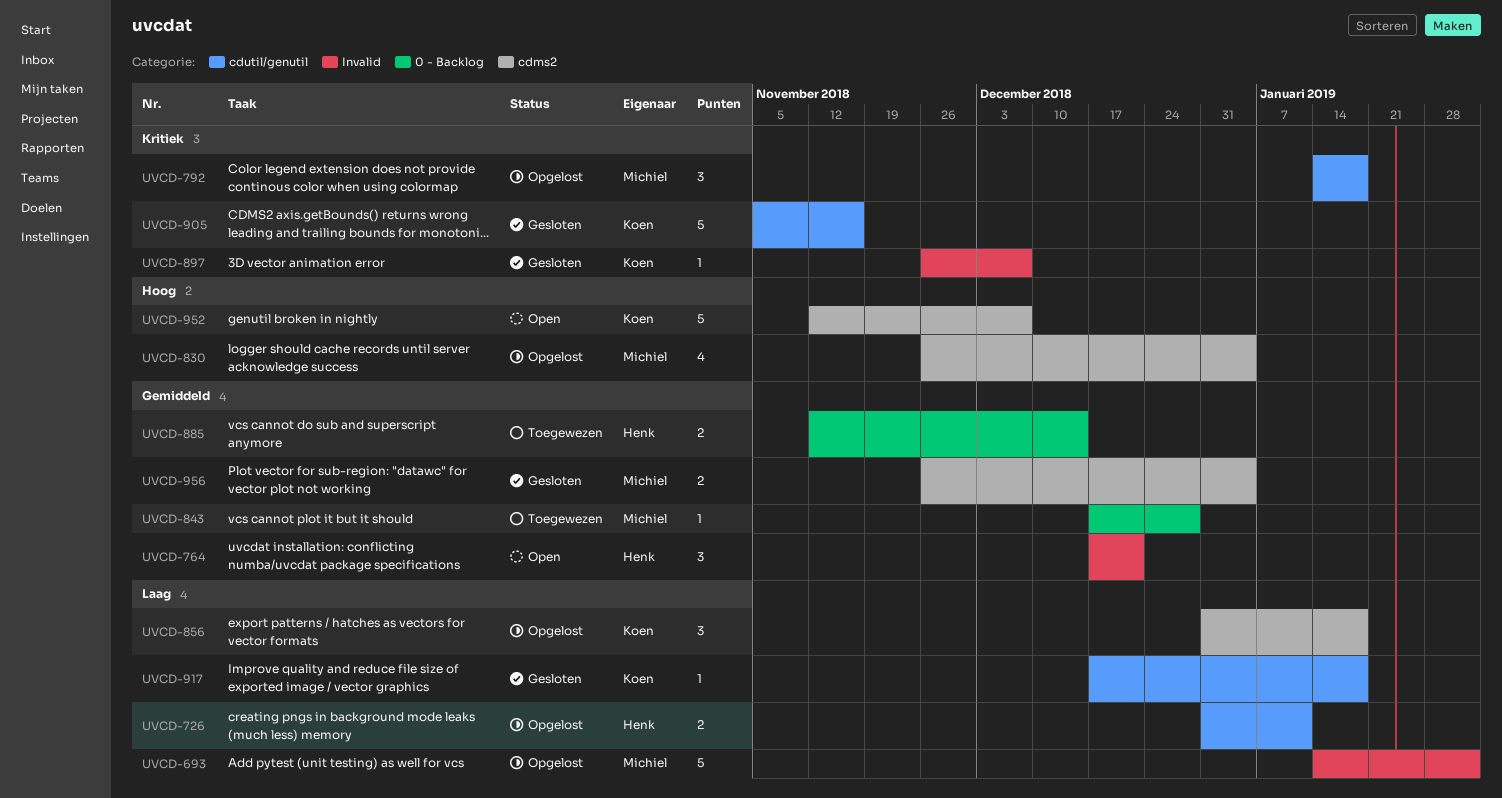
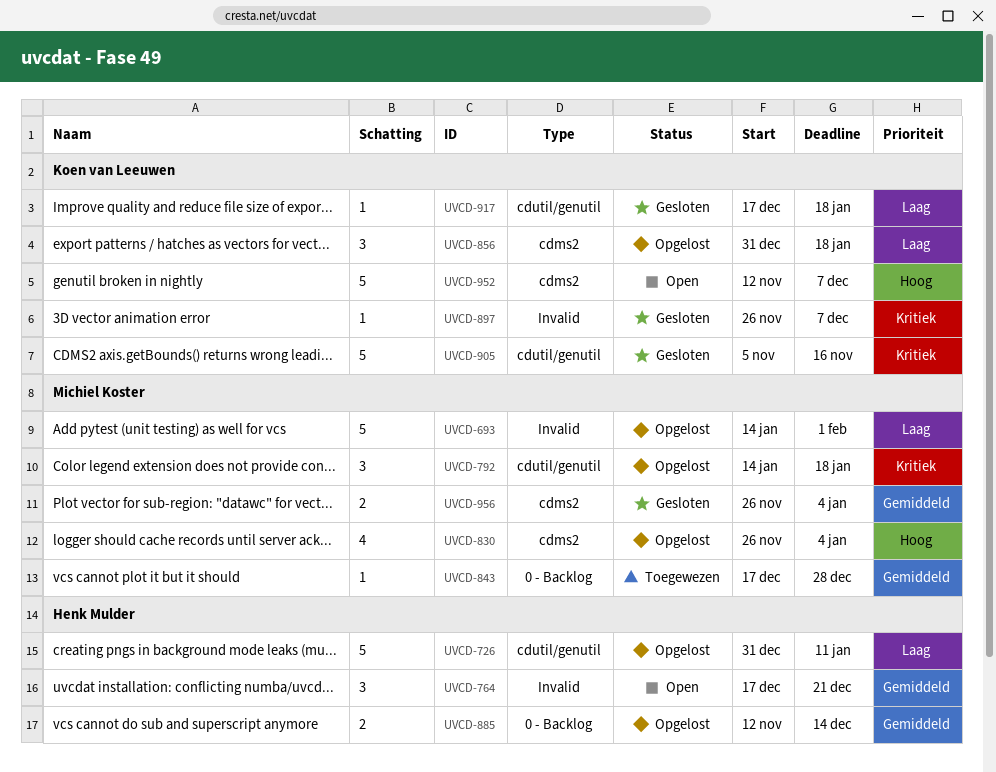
UVCD-726, estimate: 2 -> 5
UVCD-885, status: Toegewezen -> Opgelost

